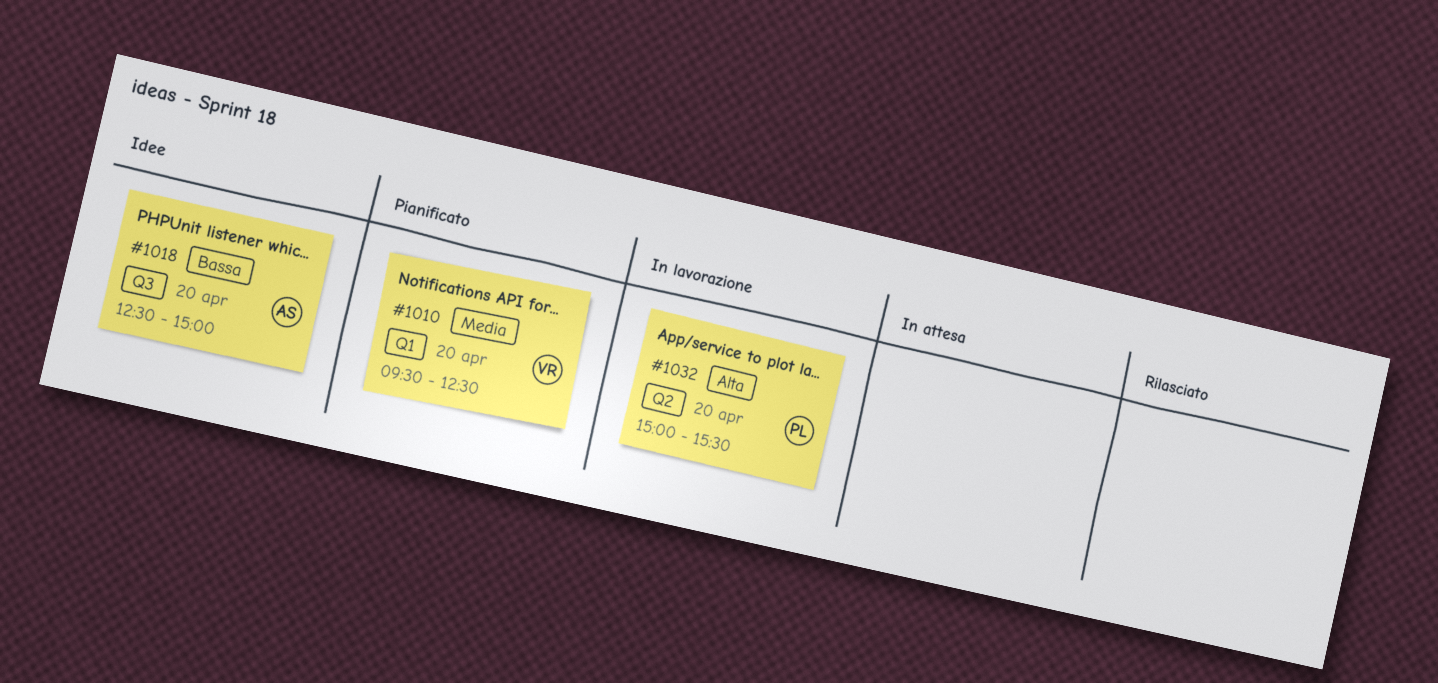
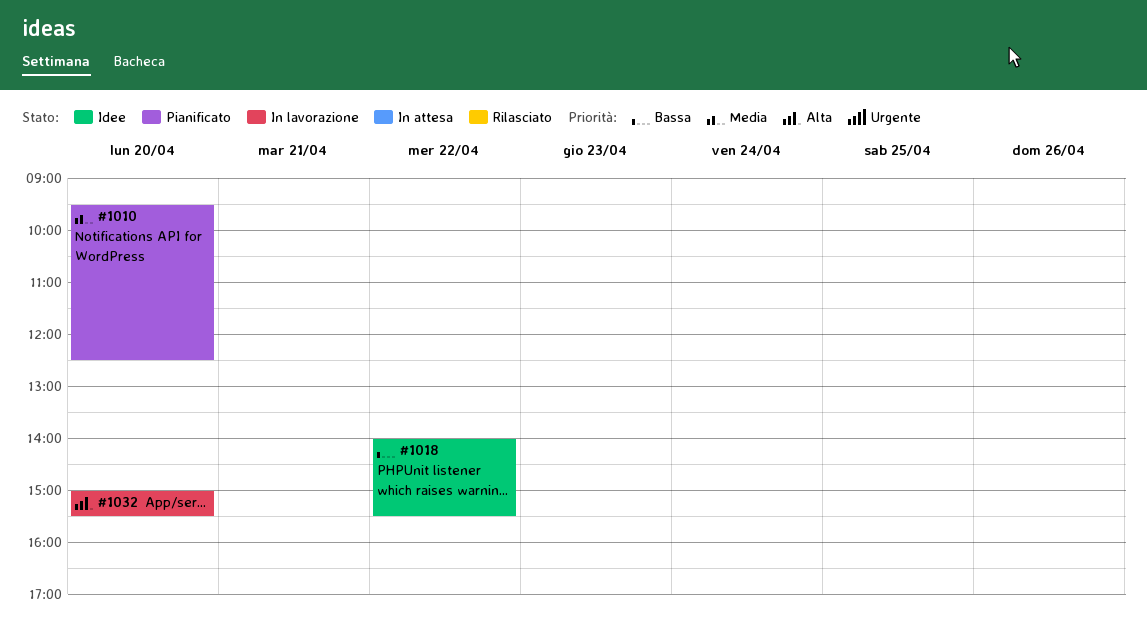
#1018, day: Apr 20 -> Apr 22
#1018, begins: 12:30 -> 14:00
#1018, ends: 15:00 -> 15:30

